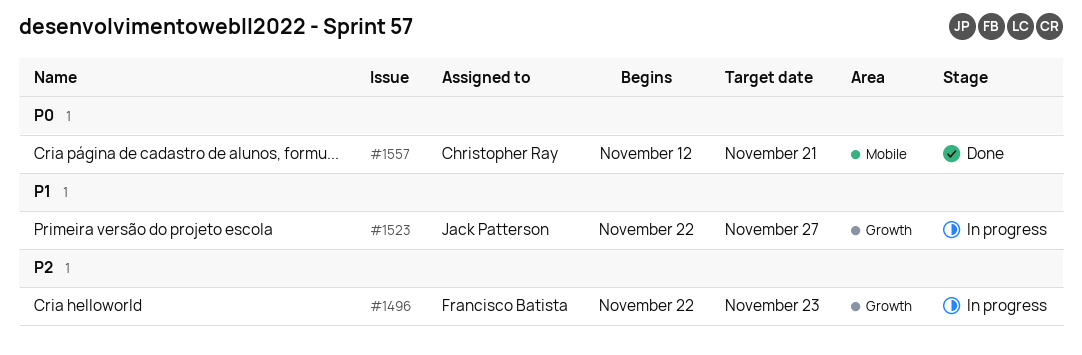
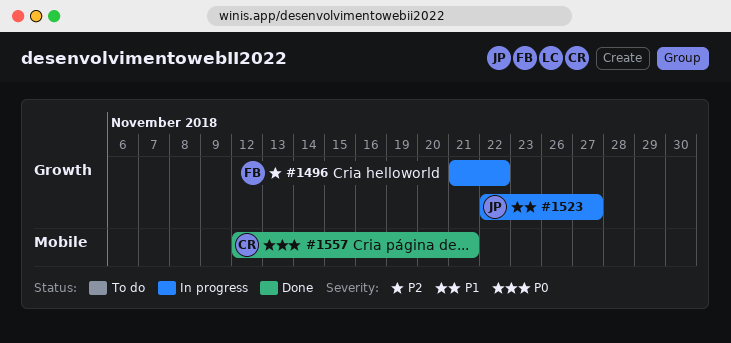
#1496, start: Nov 22 -> Nov 21
#1496, due: Nov 23 -> Nov 22

